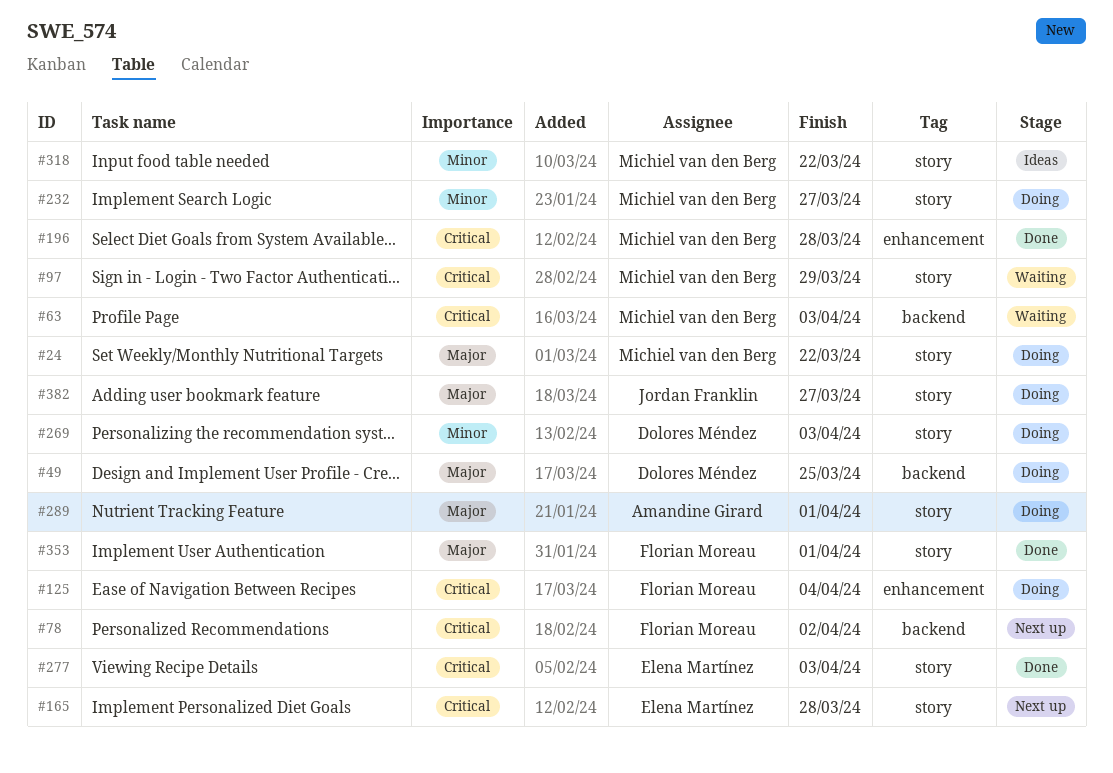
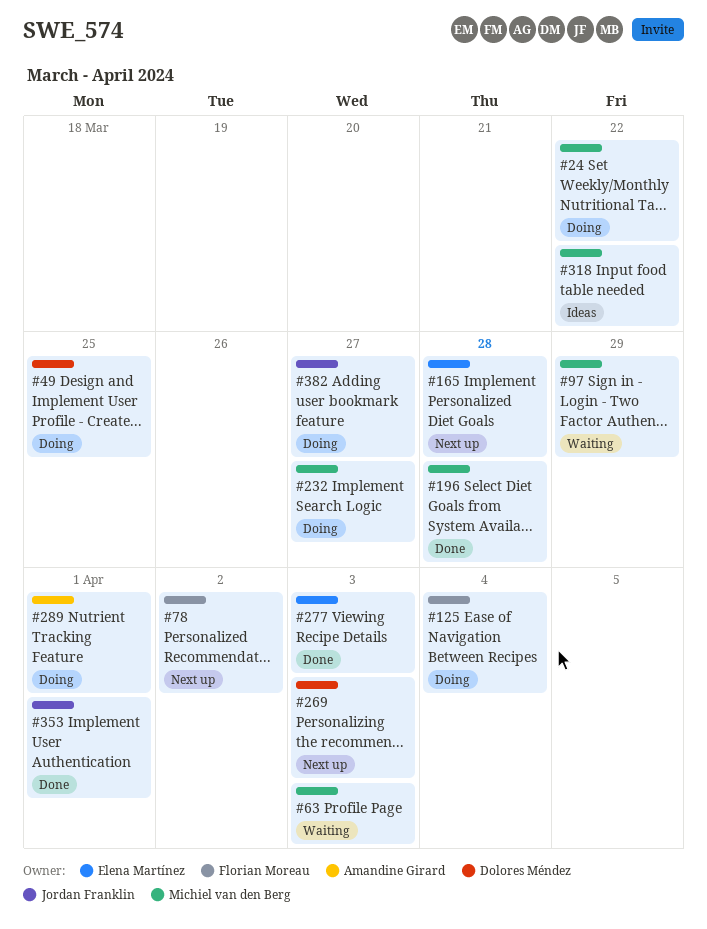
#269, status: Doing -> Next up
#353, owner: Florian Moreau -> Jordan Franklin

